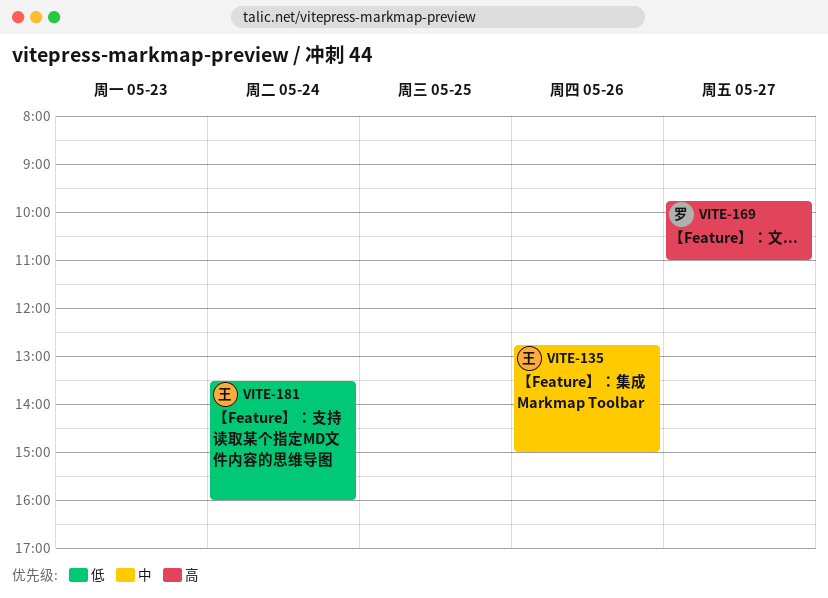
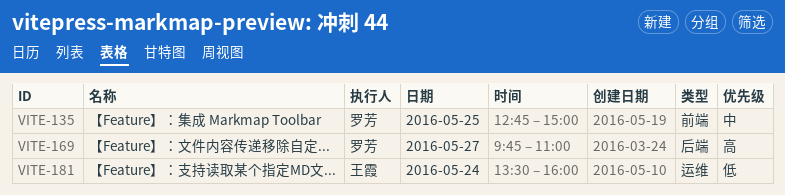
VITE-135, owner: 王霞 -> 罗芳
VITE-135, day: May 26 -> May 25

